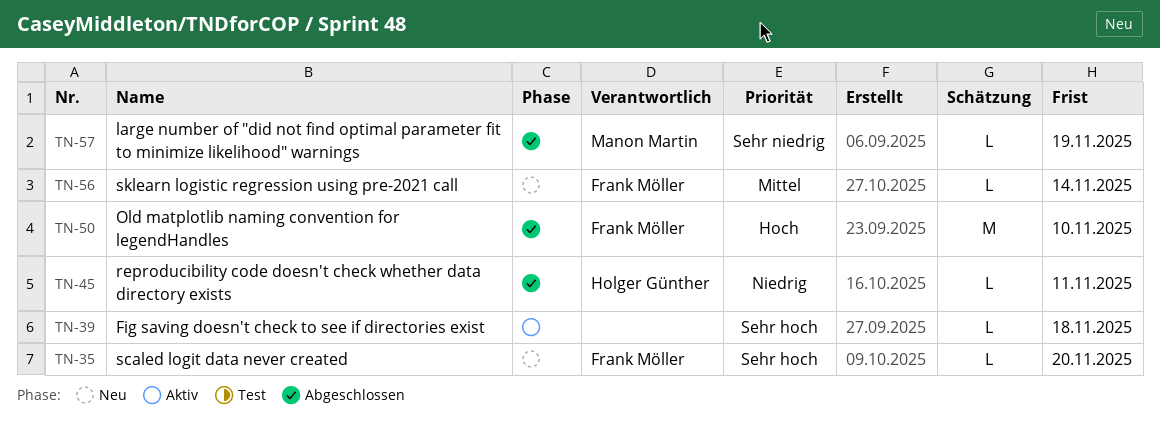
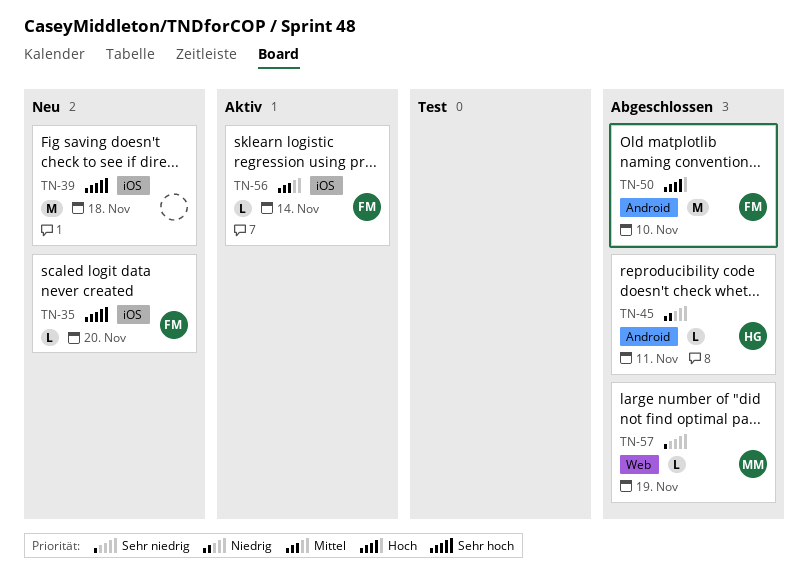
TN-39, status: Aktiv -> Neu
TN-39, estimate: L -> M
TN-56, status: Neu -> Aktiv

